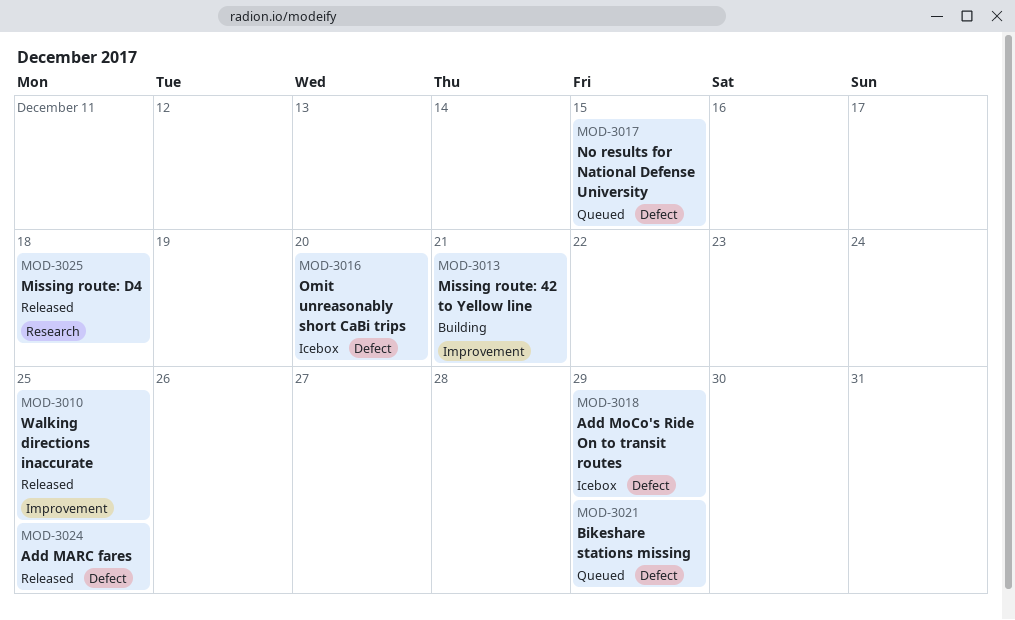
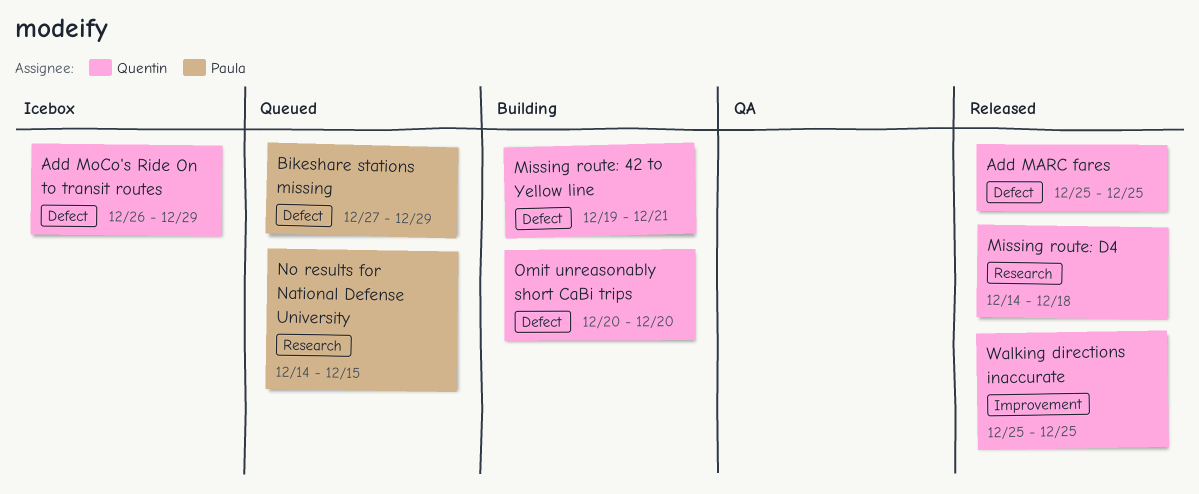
Missing route: 42 to Yellow line, label: Improvement -> Defect
No results for National Defense University, label: Defect -> Research
Omit unreasonably short CaBi trips, status: Icebox -> Building

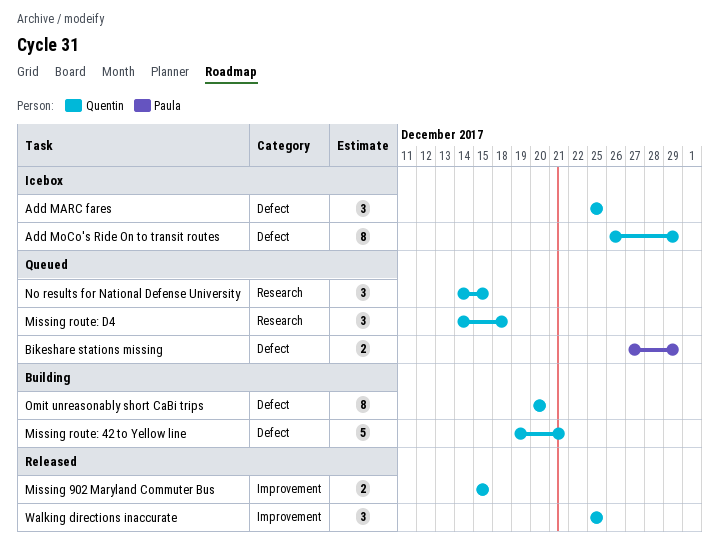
Add MARC fares, status: Released -> Icebox
Missing 902 Maryland Commuter Bus: none -> present
Missing route: D4, status: Released -> Queued
No results for National Defense University, owner: Paula -> Quentin

